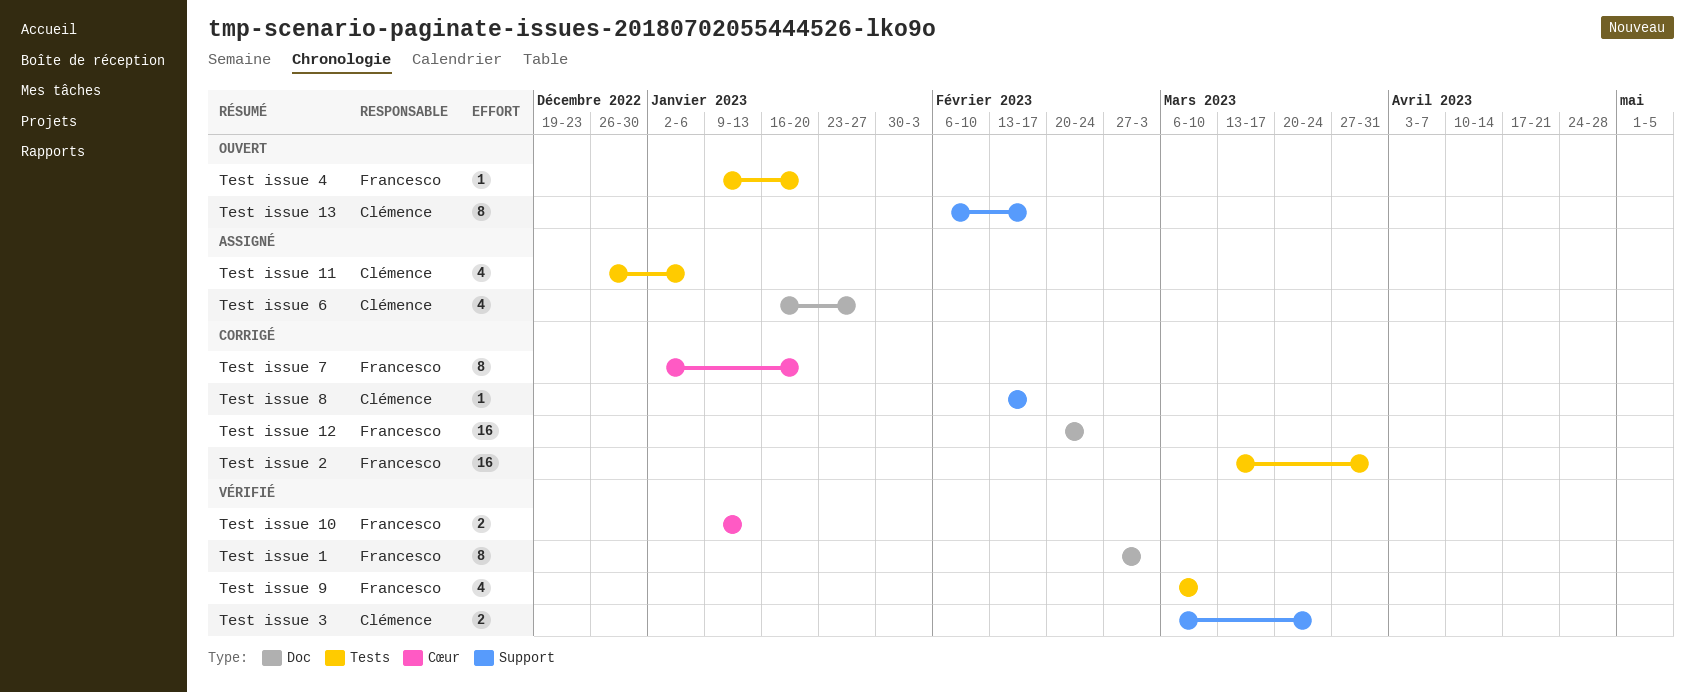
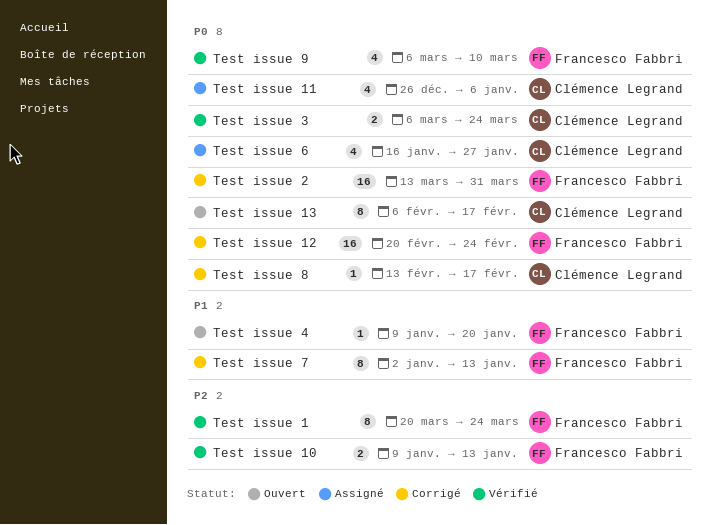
Test issue 1, start: Feb 27 -> Mar 20
Test issue 1, due: Mar 3 -> Mar 24
Test issue 7, due: Jan 20 -> Jan 13

